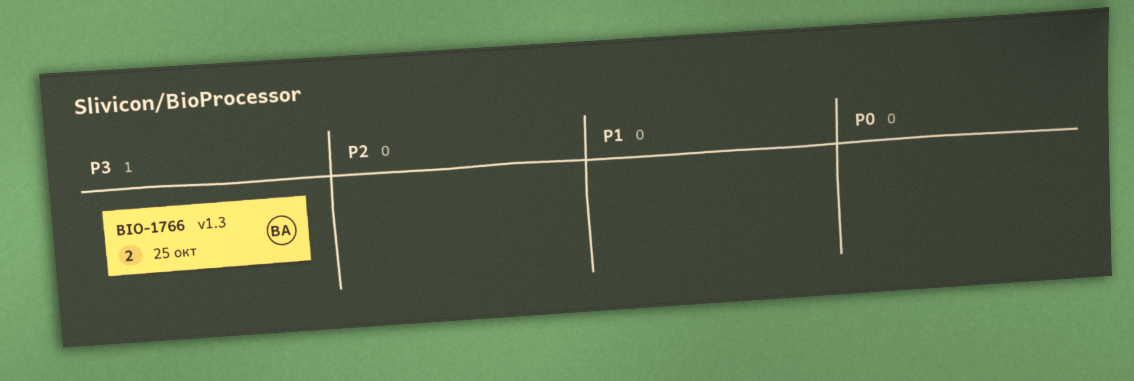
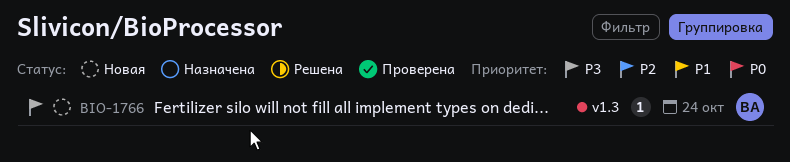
BIO-1766, estimate: 2 -> 1
BIO-1766, due: Oct 25 -> Oct 24

